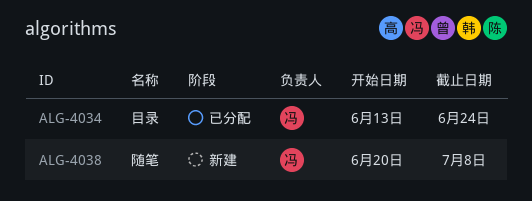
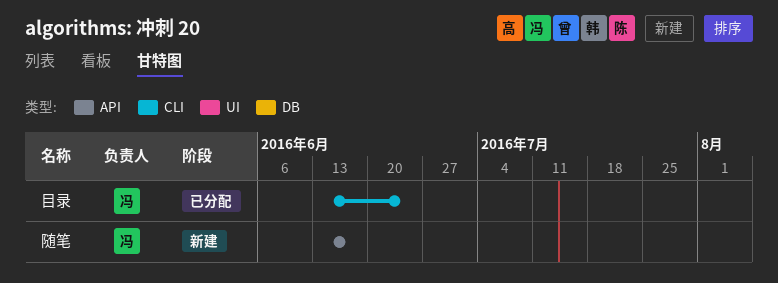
随笔, start: Jun 20 -> Jun 13
随笔, due: Jul 8 -> Jun 17

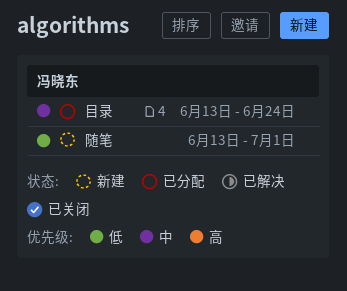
随笔, due: Jun 17 -> Jul 1

